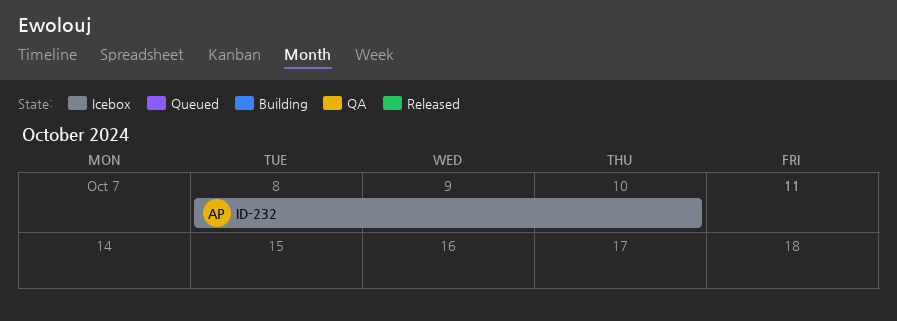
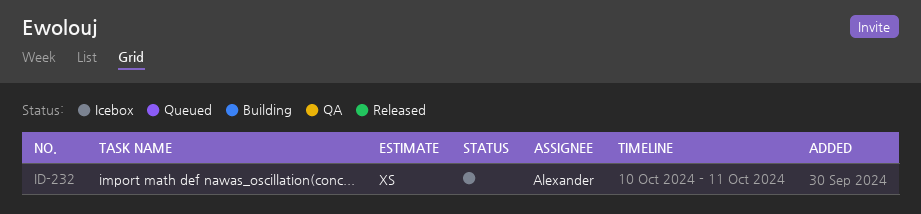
ID-232, start: Oct 8 -> Oct 10
ID-232, due: Oct 10 -> Oct 11

